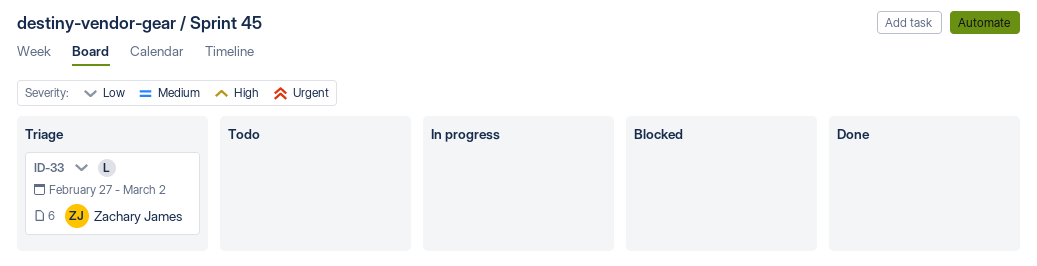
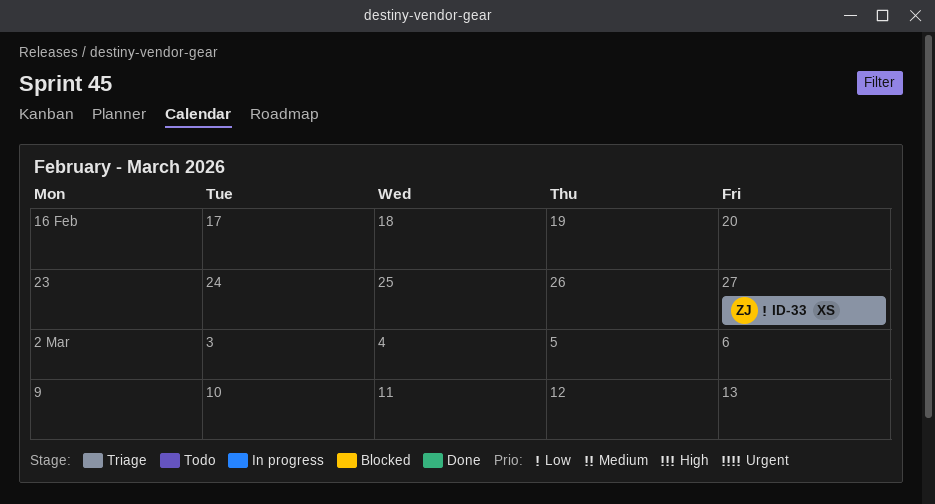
ID-33, estimate: L -> XS
ID-33, due: Mar 2 -> Feb 27

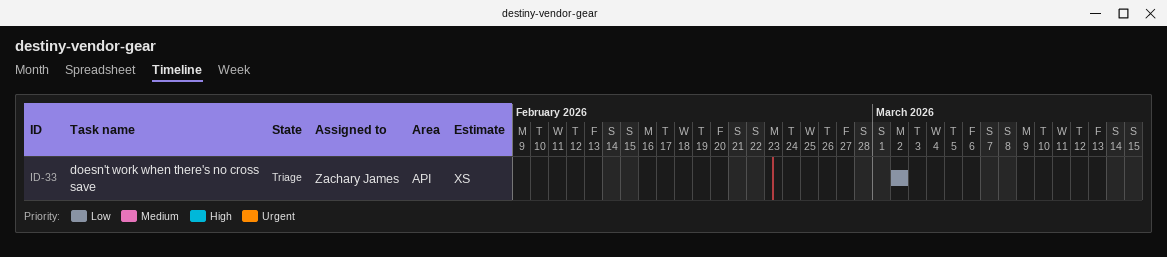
ID-33, start: Feb 27 -> Mar 2
ID-33, due: Feb 27 -> Mar 2

